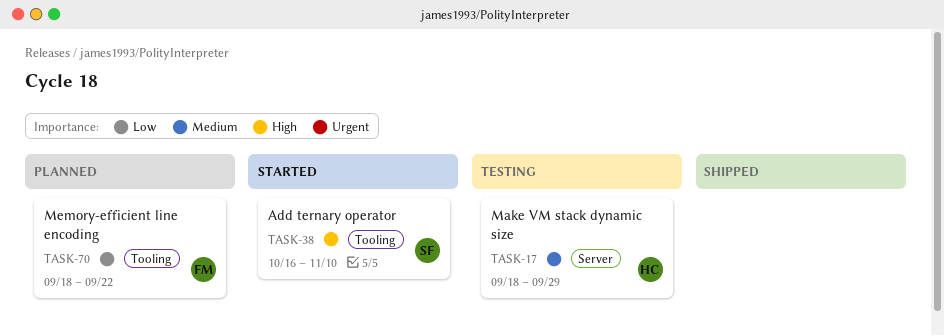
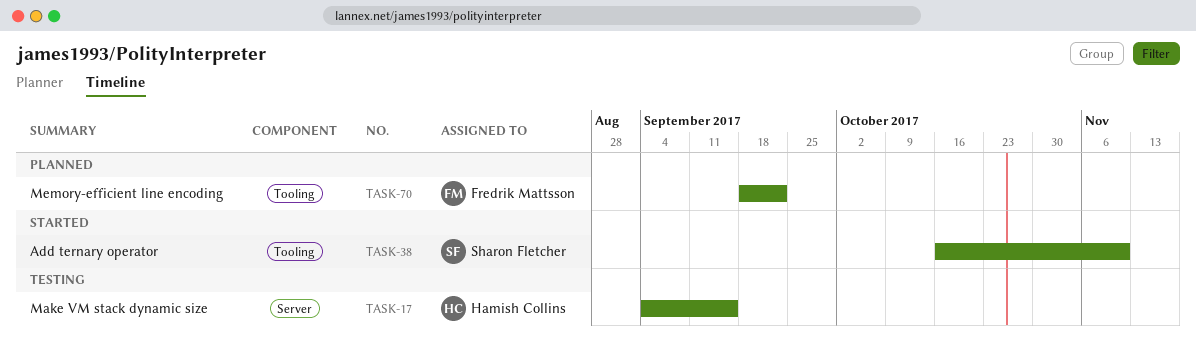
TASK-17, start: Sep 18 -> Sep 4
TASK-17, due: Sep 29 -> Sep 15

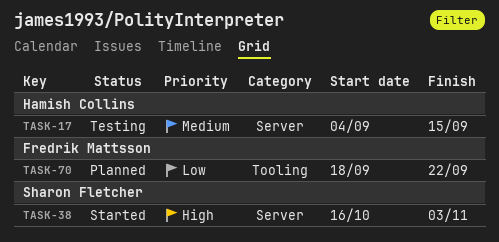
TASK-38, label: Tooling -> Server
TASK-38, due: Nov 10 -> Nov 3

